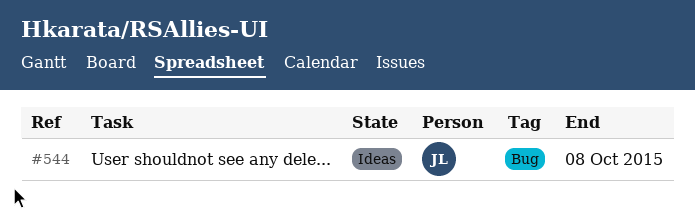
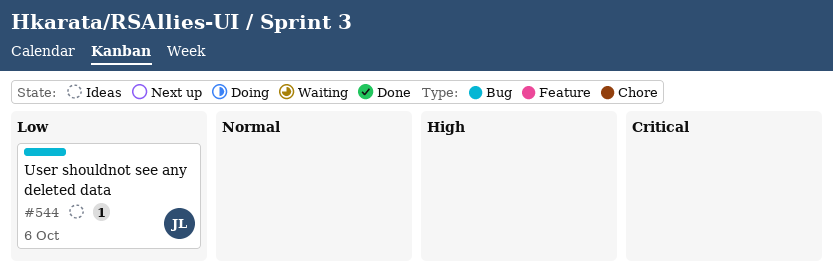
#544, due: Oct 8 -> Oct 6

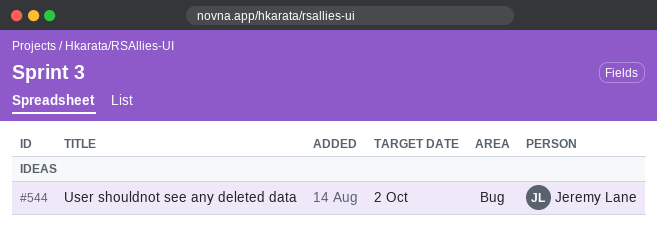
#544, due: Oct 6 -> Oct 2

